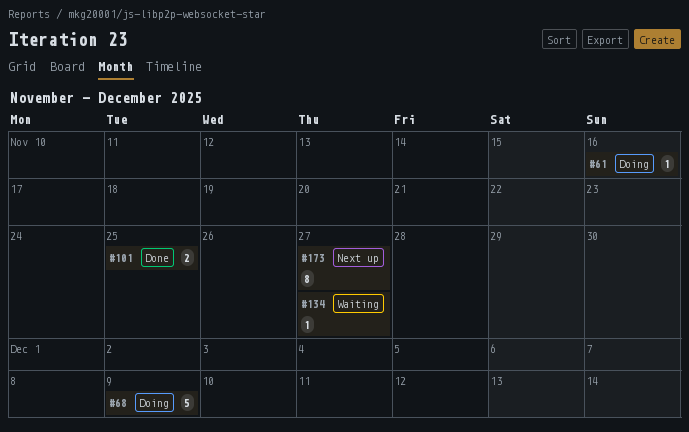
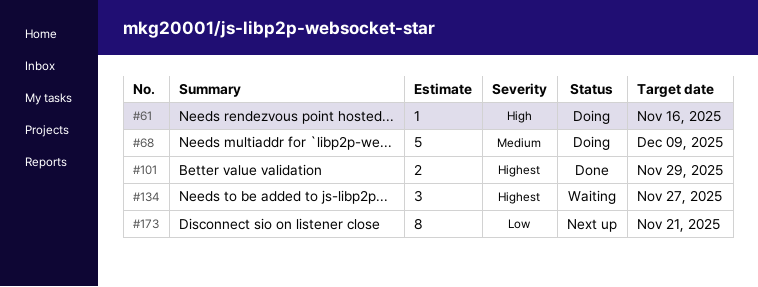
#101, due: Nov 25 -> Nov 29
#134, estimate: 1 -> 3
#173, due: Nov 27 -> Nov 21

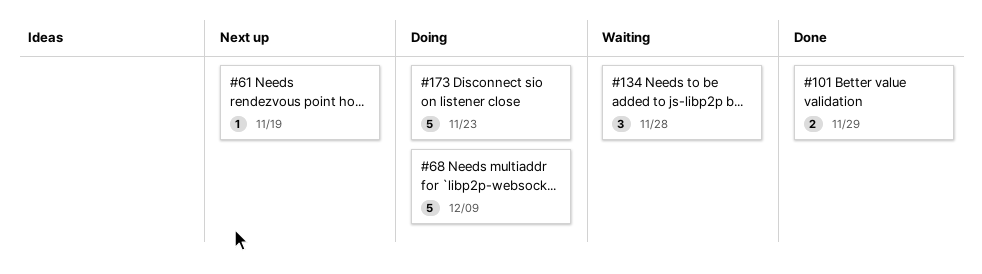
#61, status: Doing -> Next up
#61, due: Nov 16 -> Nov 19
#134, due: Nov 27 -> Nov 28
#173, status: Next up -> Doing
#173, estimate: 8 -> 5
#173, due: Nov 21 -> Nov 23

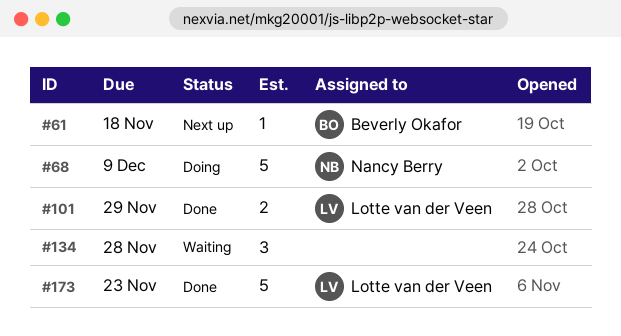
#61, due: Nov 19 -> Nov 18
#173, status: Doing -> Done

